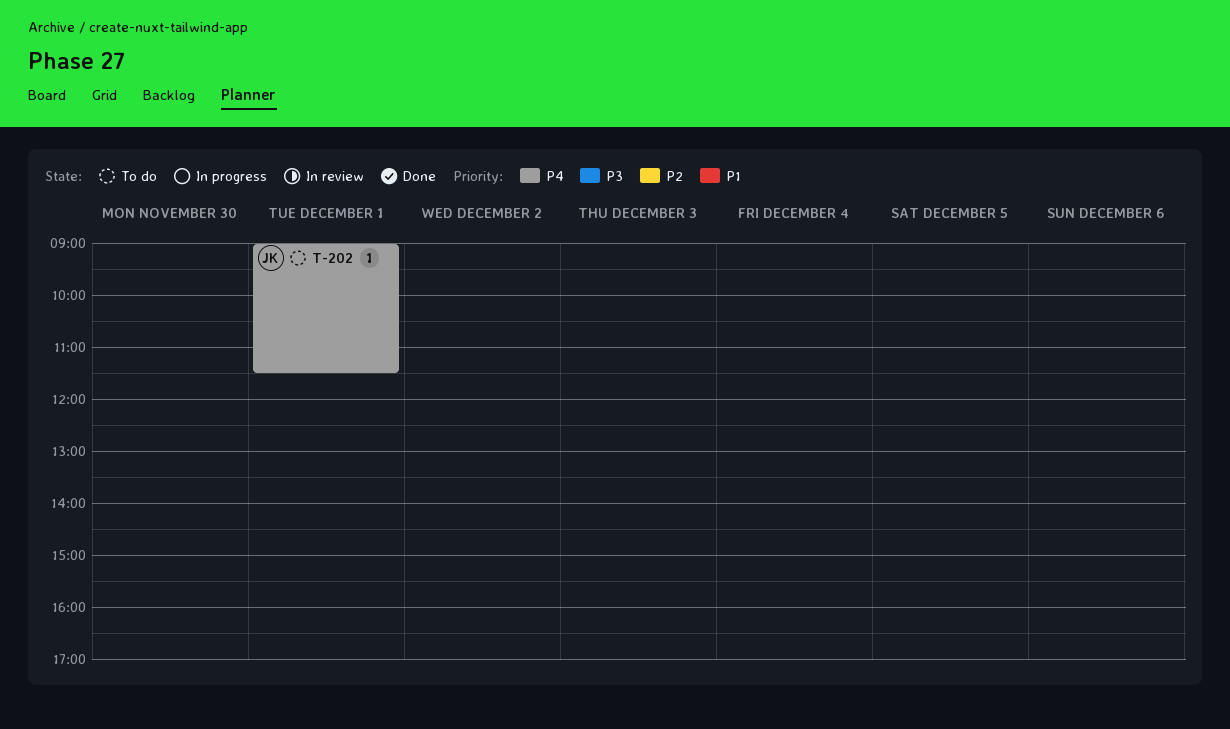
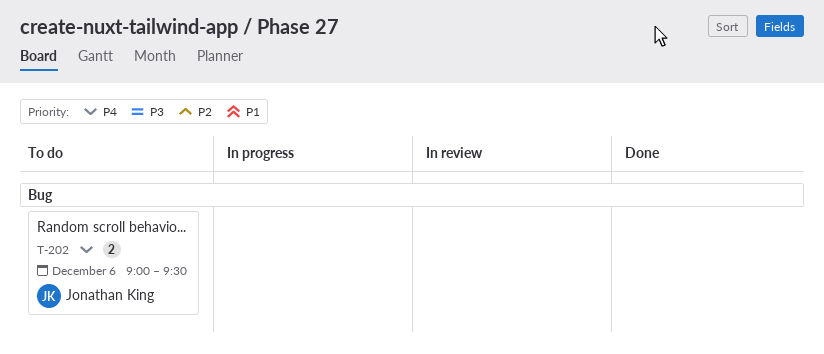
T-202, estimate: 1 -> 2
T-202, day: Dec 1 -> Dec 6
T-202, ends: 11:30 -> 09:30

